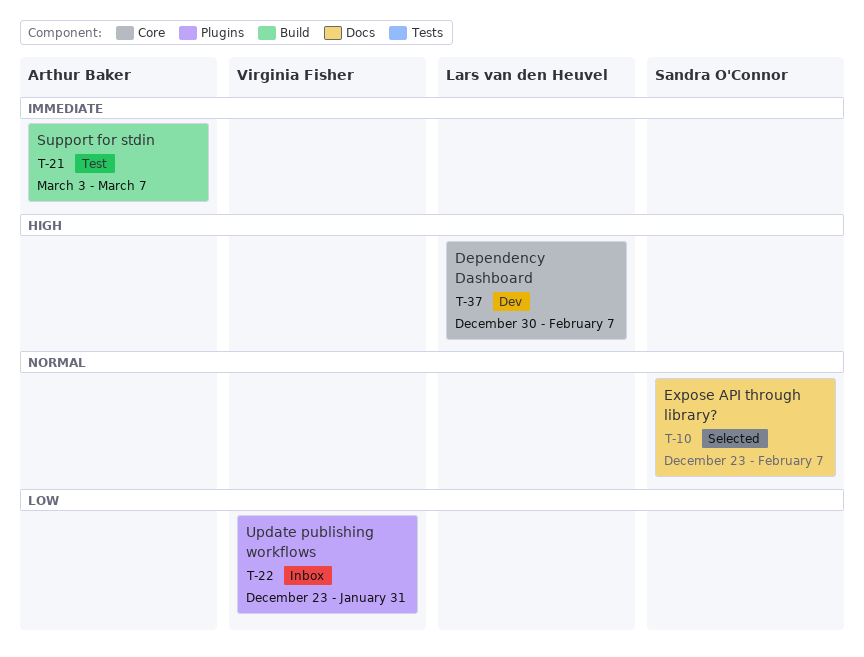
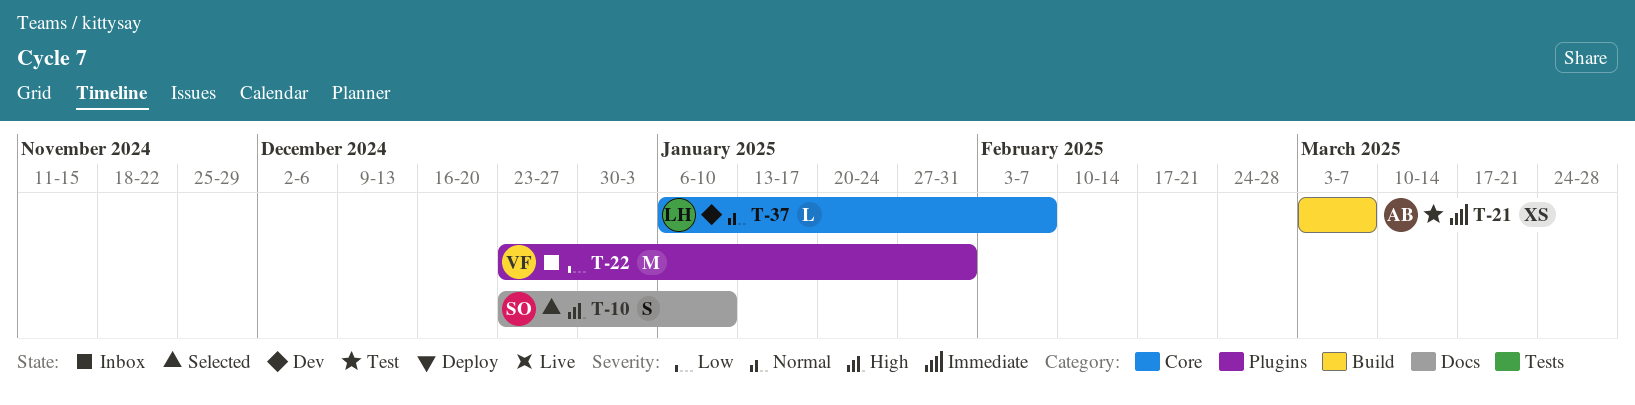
T-10, priority: Normal -> High
T-10, due: Feb 7 -> Jan 10
T-37, priority: High -> Normal
T-37, start: Dec 30 -> Jan 6

